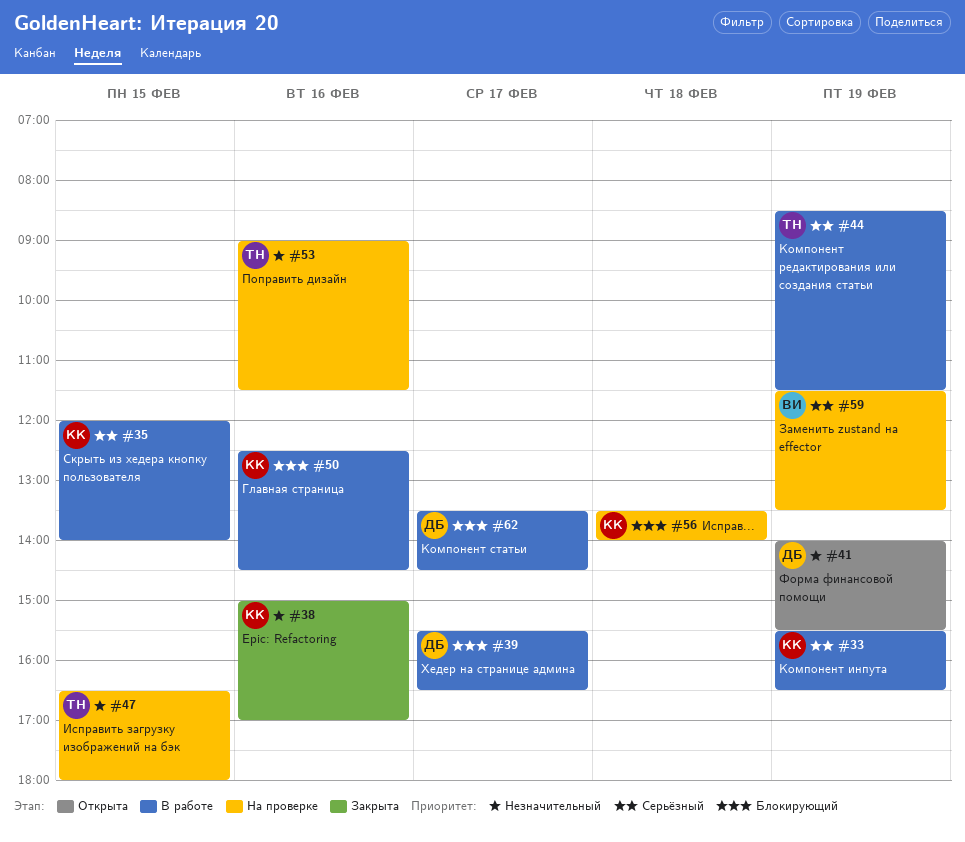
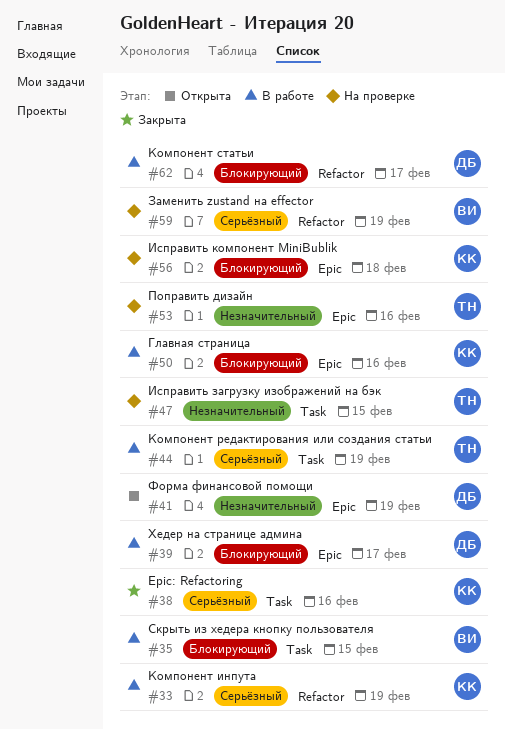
#35, owner: КК -> ВИ
#35, priority: Серьёзный -> Блокирующий
#38, priority: Незначительный -> Серьёзный

